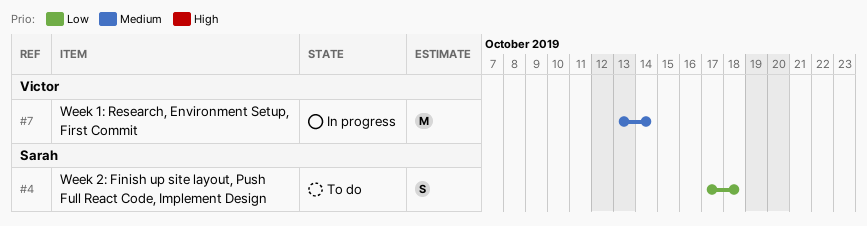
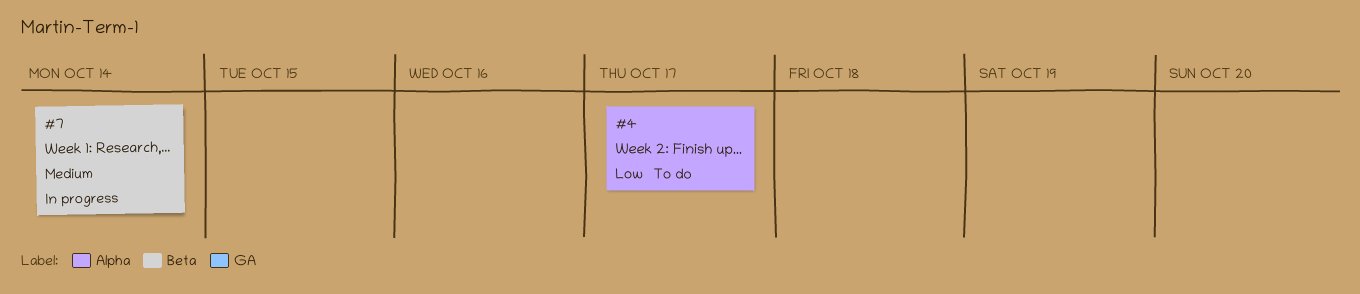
#4, due: Oct 18 -> Oct 17

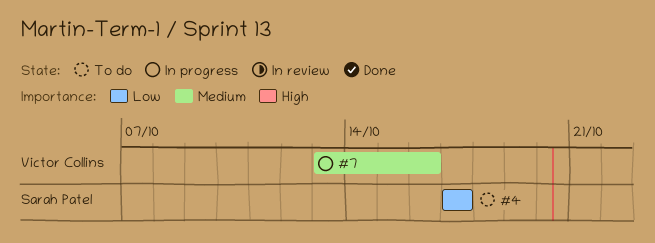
#7, due: Oct 14 -> Oct 16

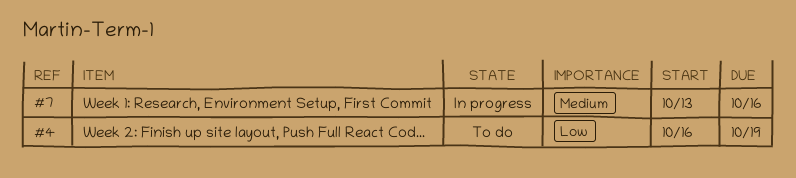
#4, start: Oct 17 -> Oct 16
#4, due: Oct 17 -> Oct 19

